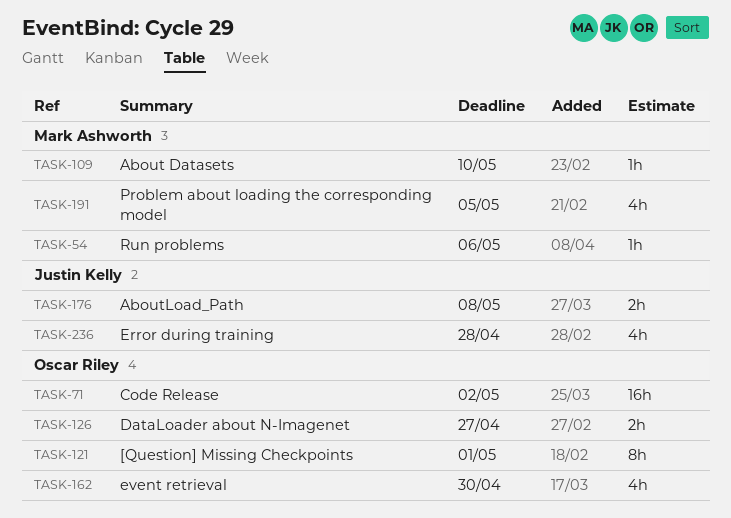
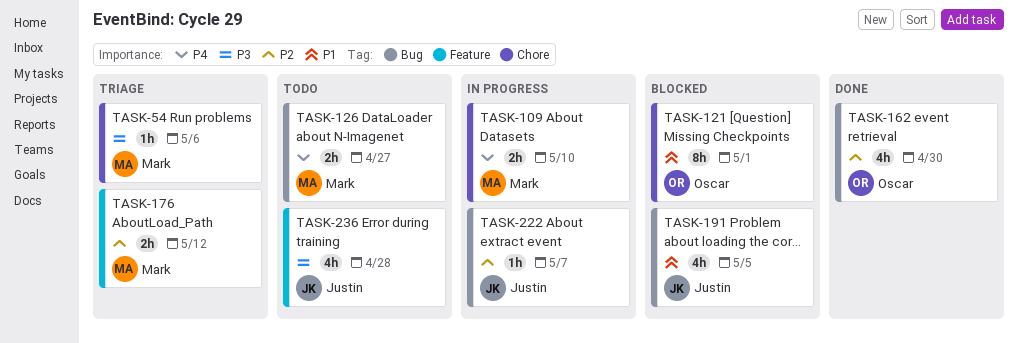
TASK-71: present -> none
TASK-109, estimate: 1h -> 2h
TASK-126, owner: Oscar Riley -> Mark Ashworth
TASK-176, owner: Justin Kelly -> Mark Ashworth
TASK-176, due: May 8 -> May 12
TASK-191, owner: Mark Ashworth -> Justin Kelly
TASK-222: none -> present

